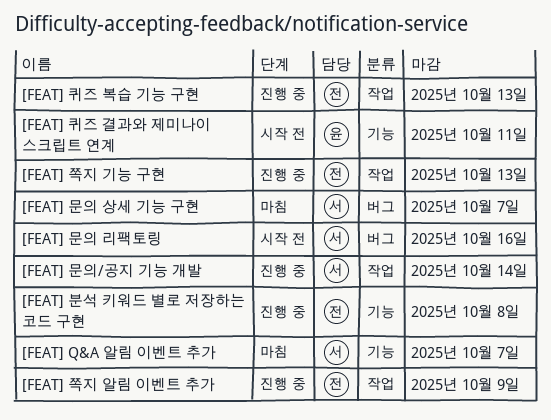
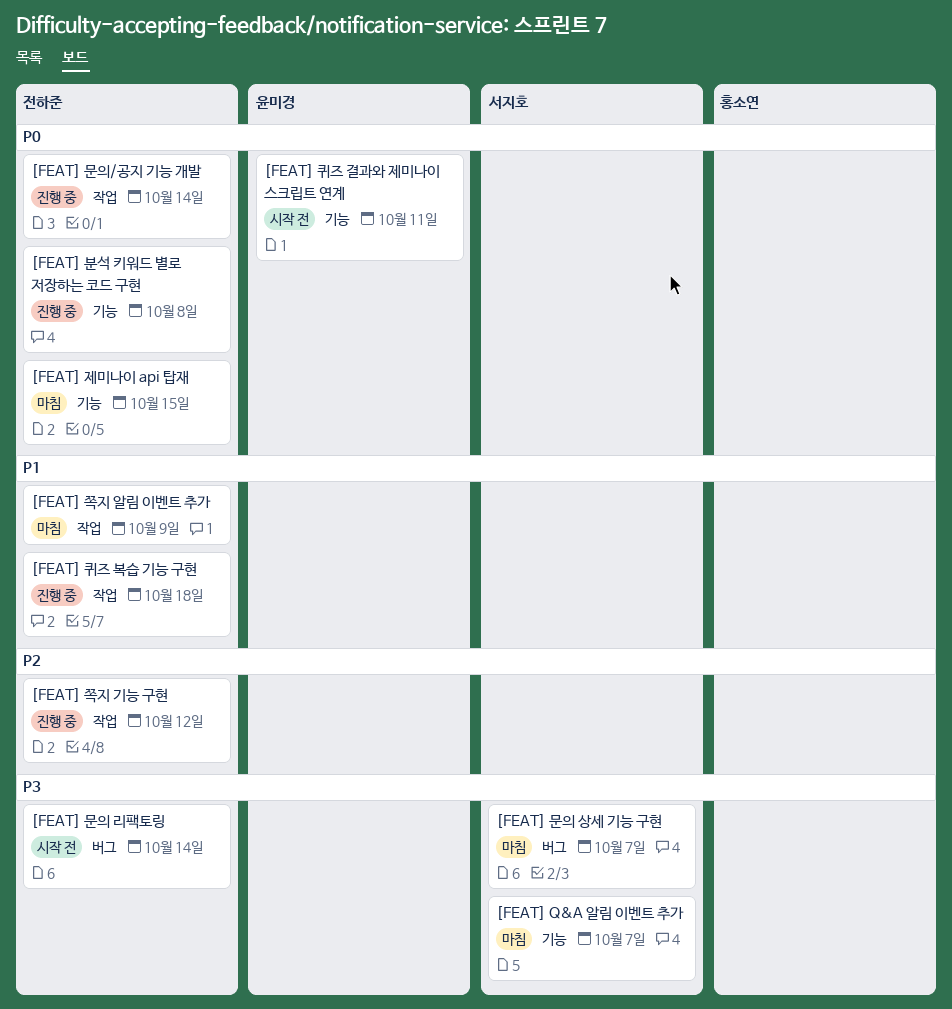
[FEAT] 문의 리팩토링, owner: 서지호 -> 전하준
[FEAT] 문의 리팩토링, due: Oct 16 -> Oct 14
[FEAT] 문의/공지 기능 개발, owner: 서지호 -> 전하준
[FEAT] 제미나이 api 탑재: none -> present
[FEAT] 쪽지 기능 구현, due: Oct 13 -> Oct 12
[FEAT] 쪽지 알림 이벤트 추가, status: 진행 중 -> 마침
[FEAT] 퀴즈 복습 기능 구현, due: Oct 13 -> Oct 18

